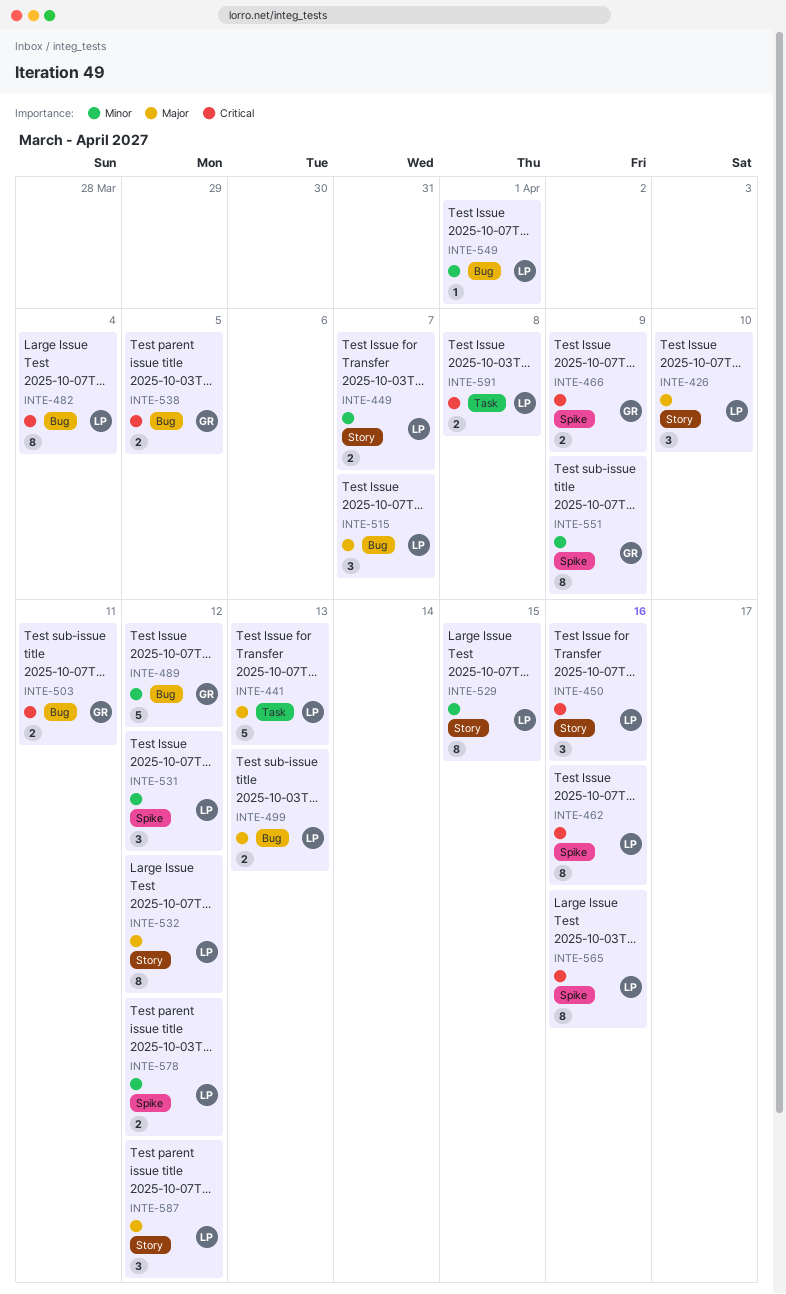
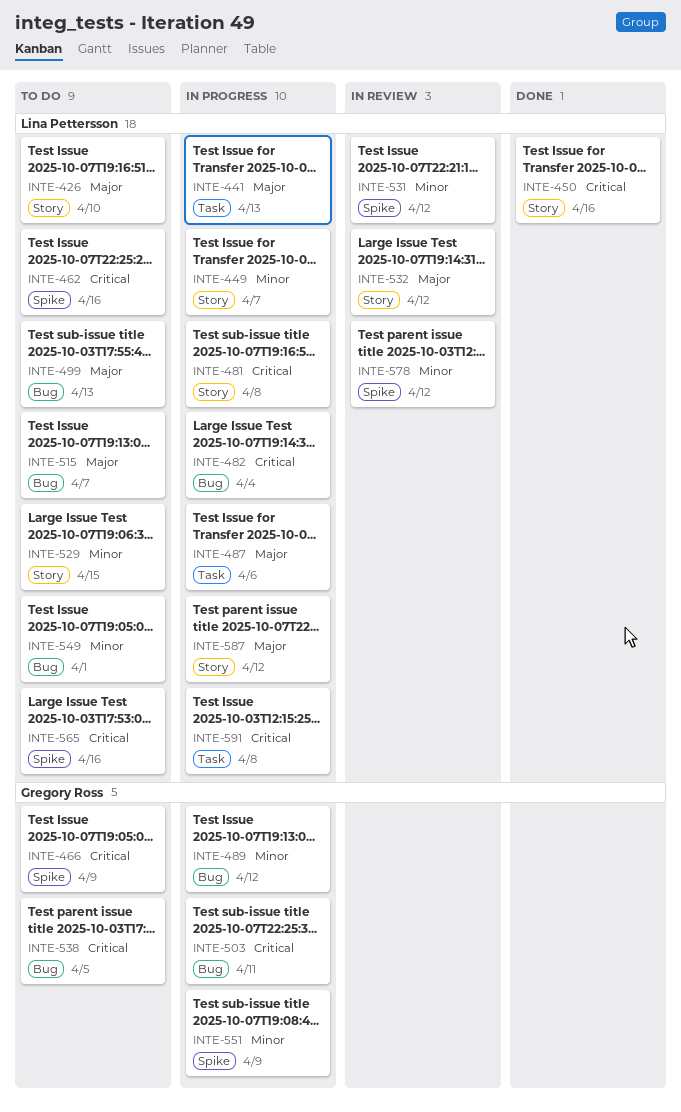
INTE-481: none -> present
INTE-487: none -> present

